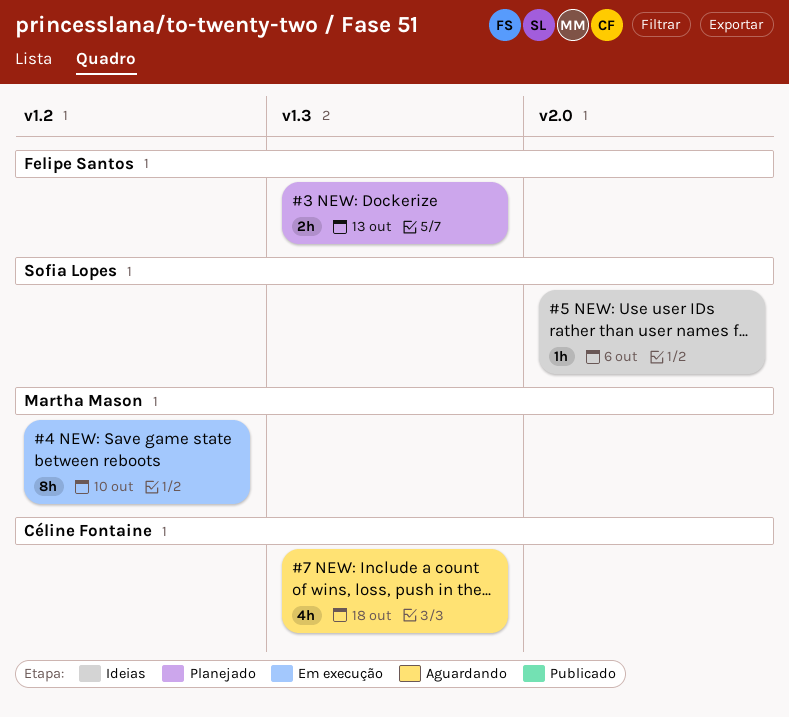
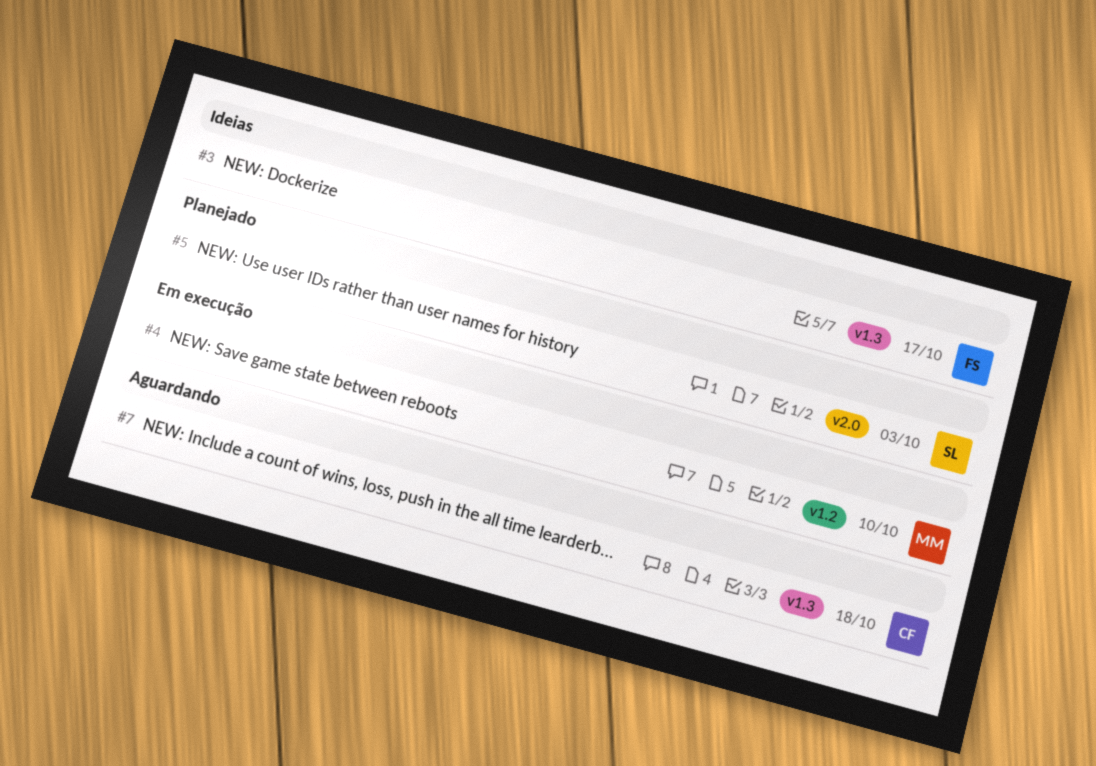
#3, status: Planejado -> Ideias
#3, due: Oct 13 -> Oct 17
#5, status: Ideias -> Planejado
#5, due: Oct 6 -> Oct 3

